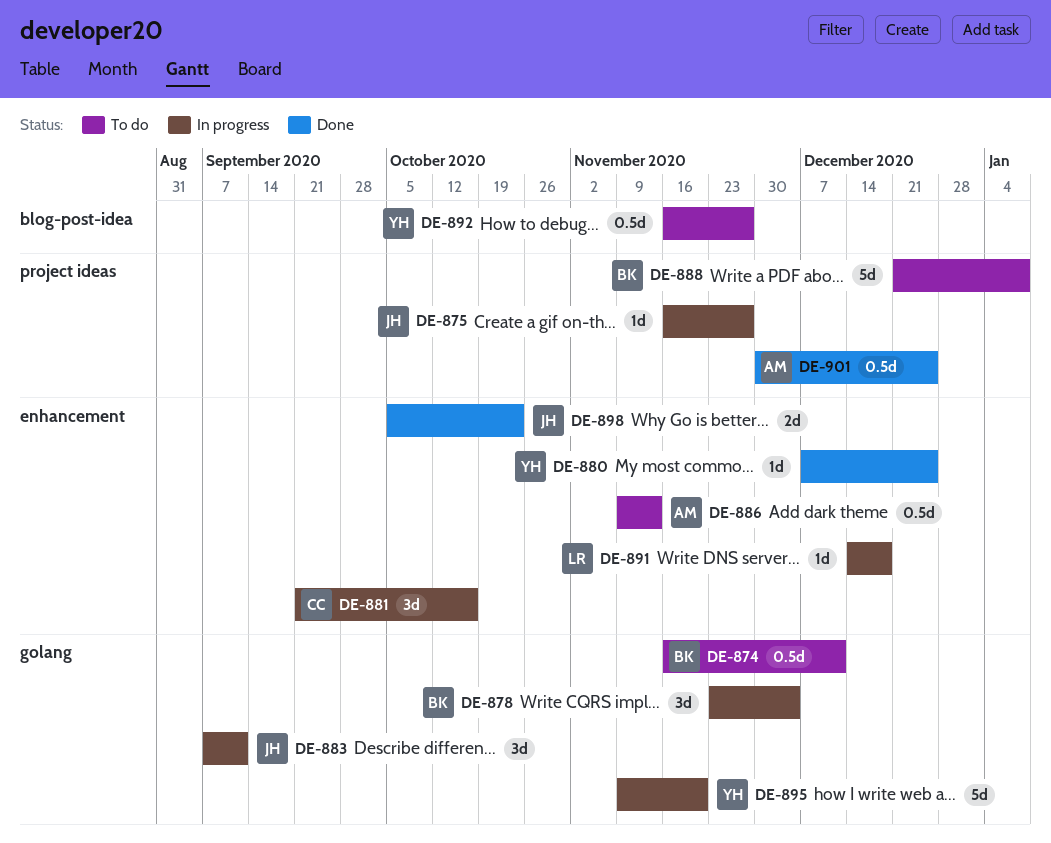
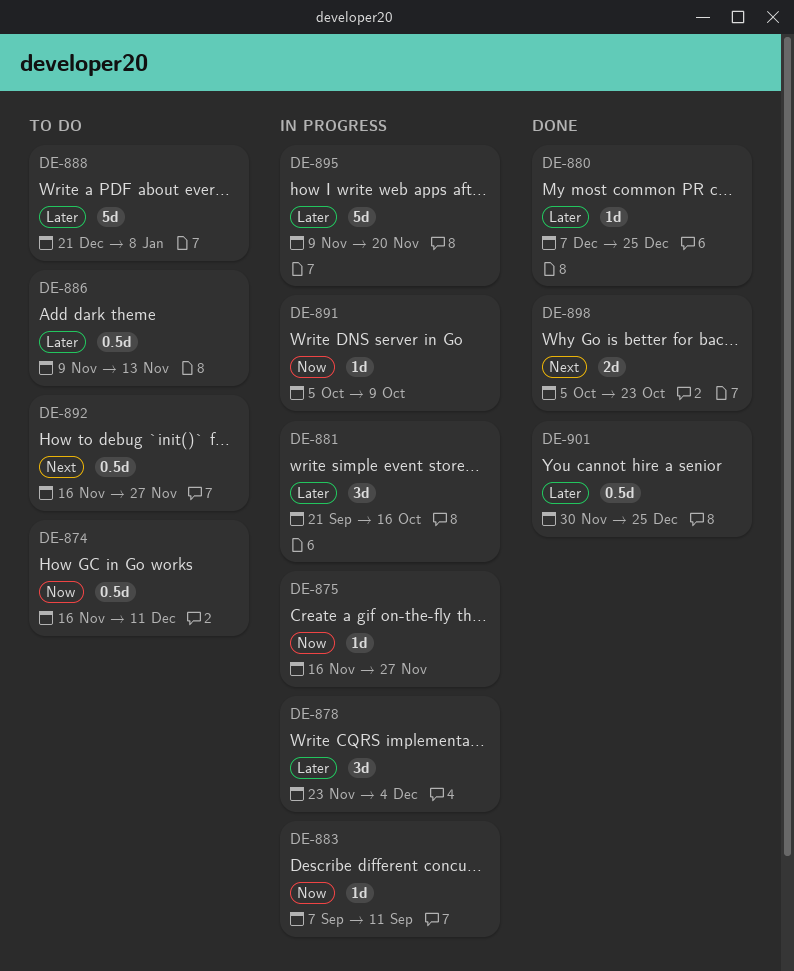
DE-883, estimate: 3d -> 1d
DE-891, start: Dec 14 -> Oct 5
DE-891, due: Dec 18 -> Oct 9

